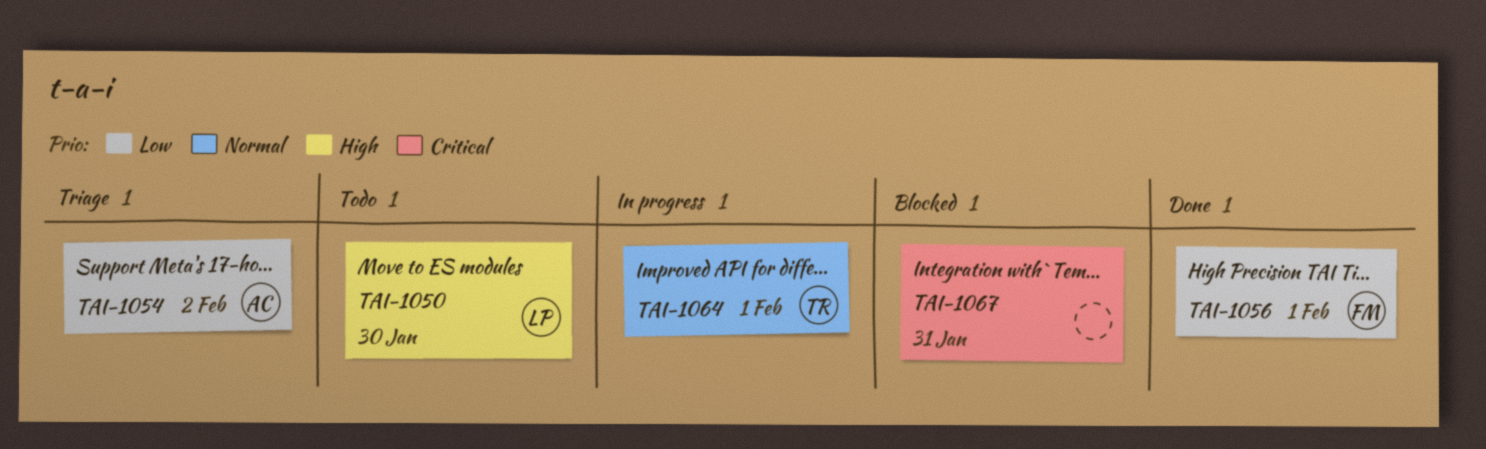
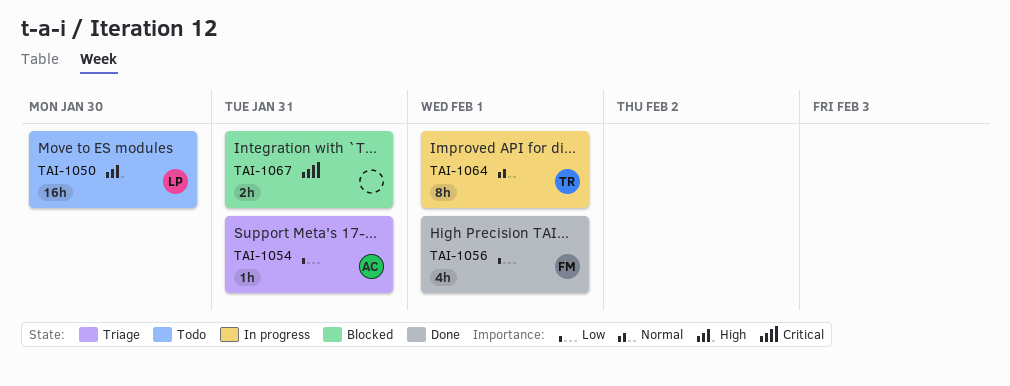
TAI-1054, due: Feb 2 -> Jan 31

